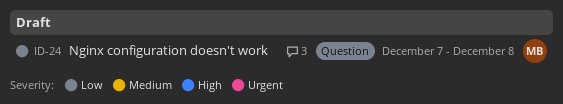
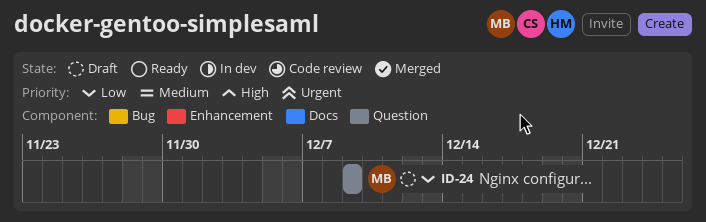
ID-24, start: Dec 7 -> Dec 9
ID-24, due: Dec 8 -> Dec 9

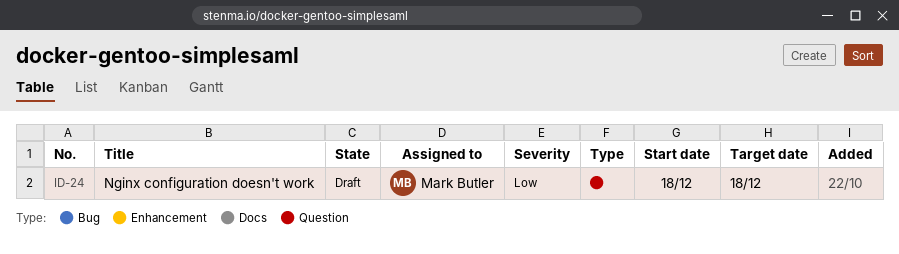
ID-24, start: Dec 9 -> Dec 18
ID-24, due: Dec 9 -> Dec 18

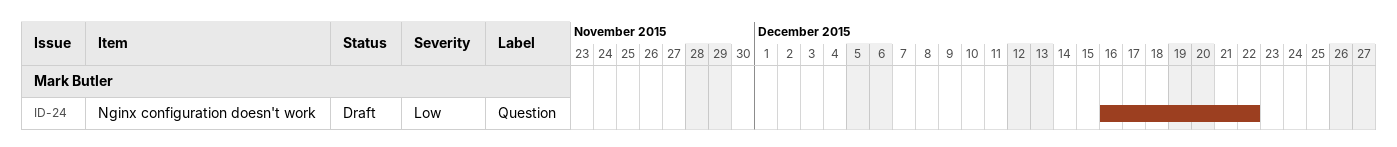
ID-24, start: Dec 18 -> Dec 16
ID-24, due: Dec 18 -> Dec 22

